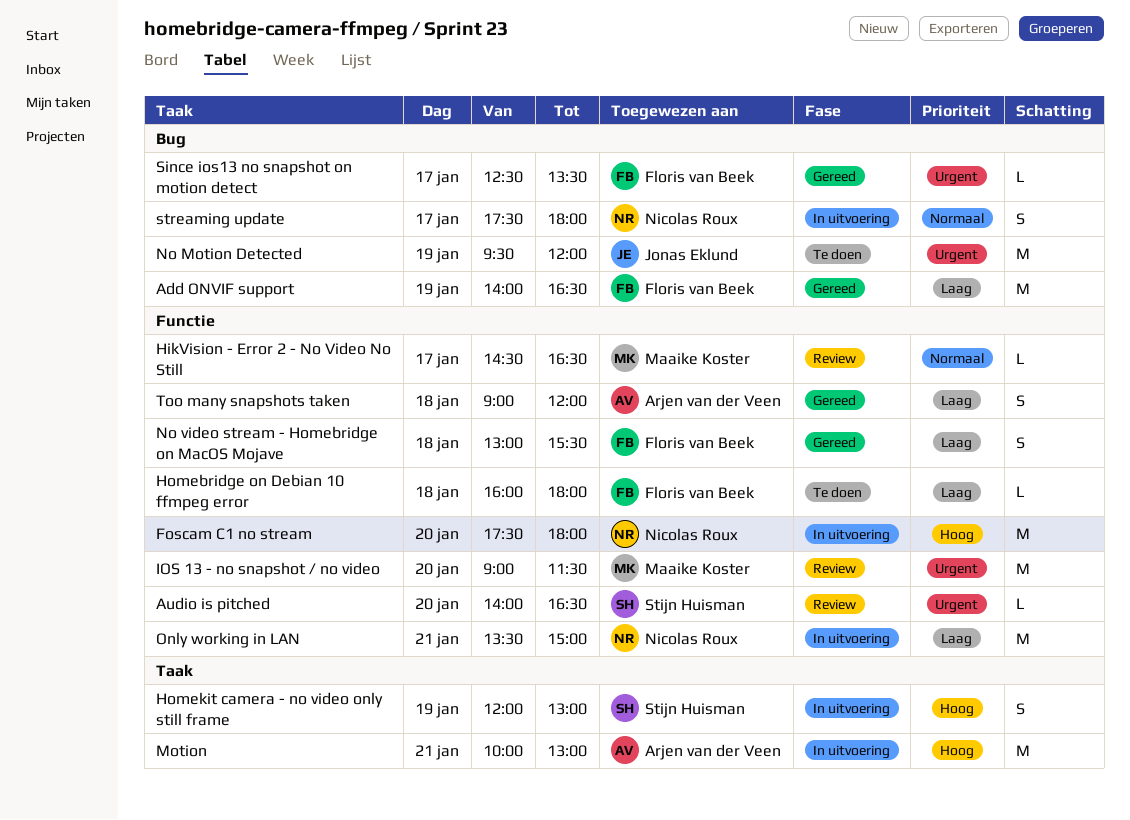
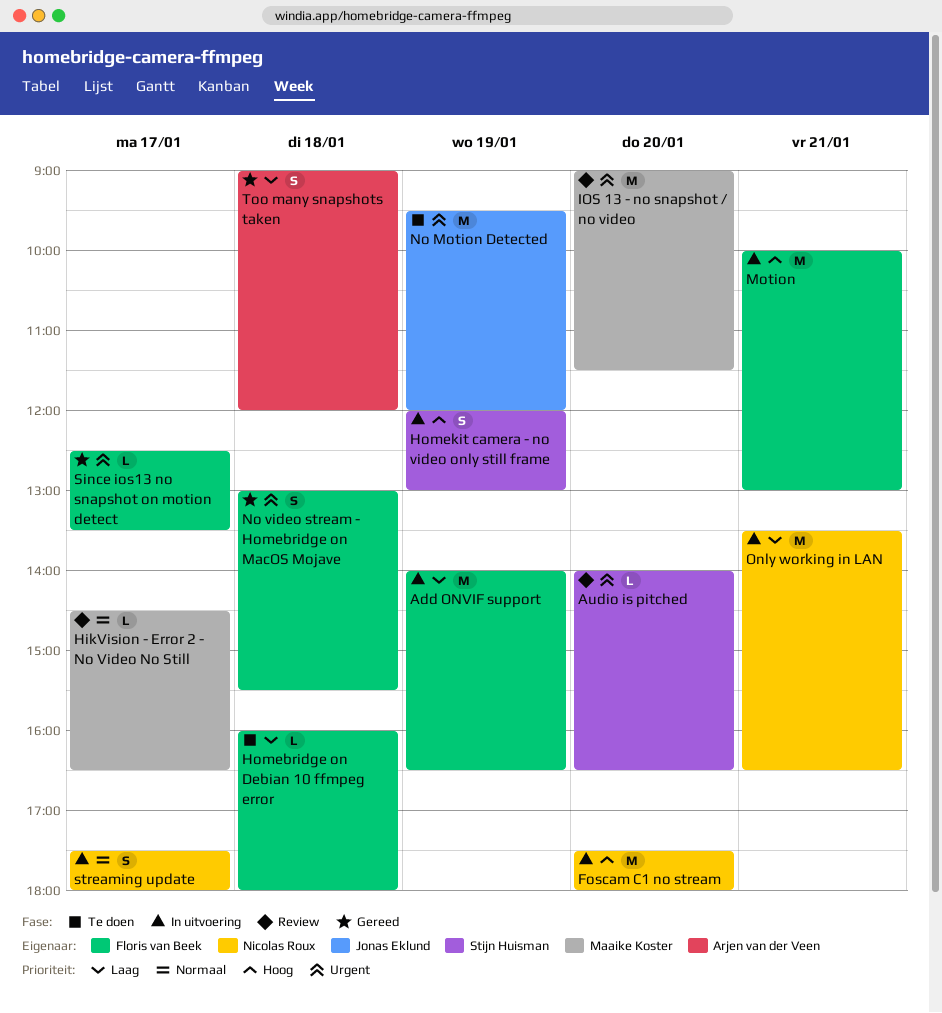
Add ONVIF support, status: Gereed -> In uitvoering
Motion, owner: Arjen van der Veen -> Floris van Beek
No video stream - Homebridge on MacOS Mojave, priority: Laag -> Urgent
Only working in LAN, ends: 15:00 -> 16:30

